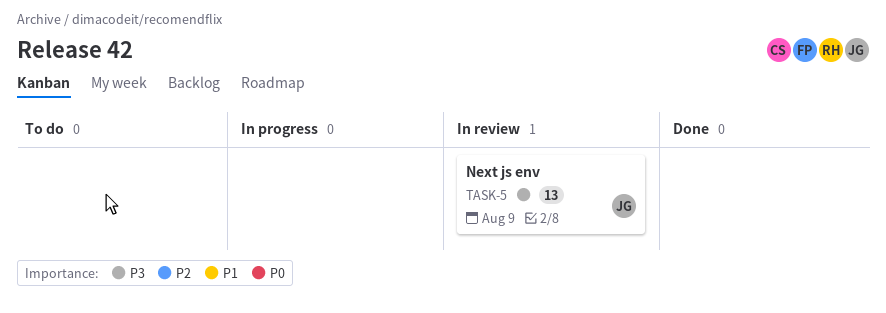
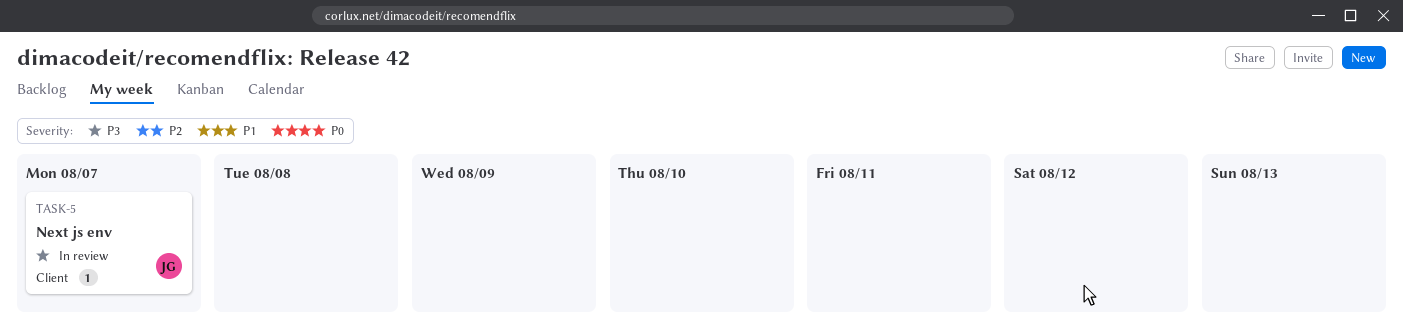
TASK-5, estimate: 13 -> 1
TASK-5, due: Aug 9 -> Aug 7

